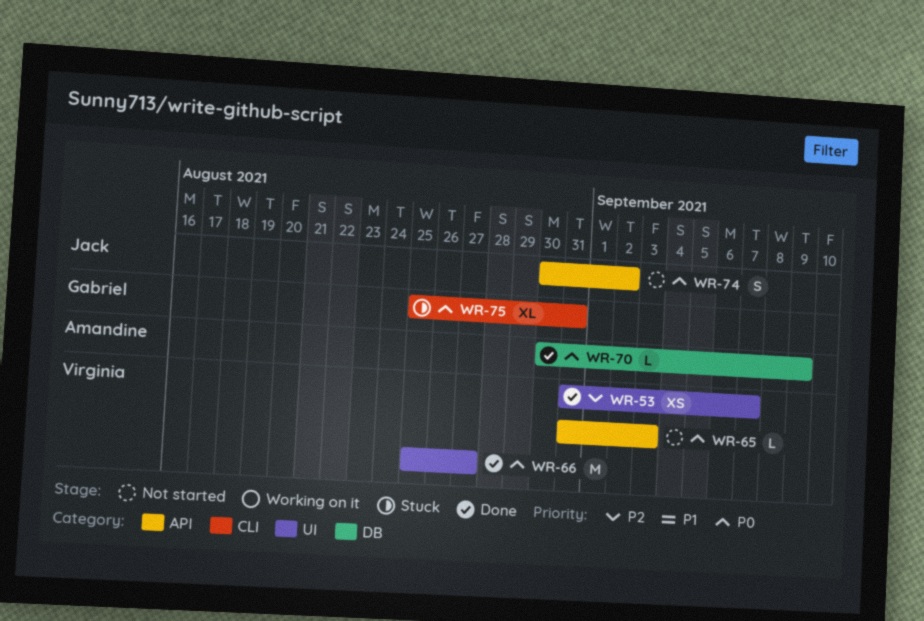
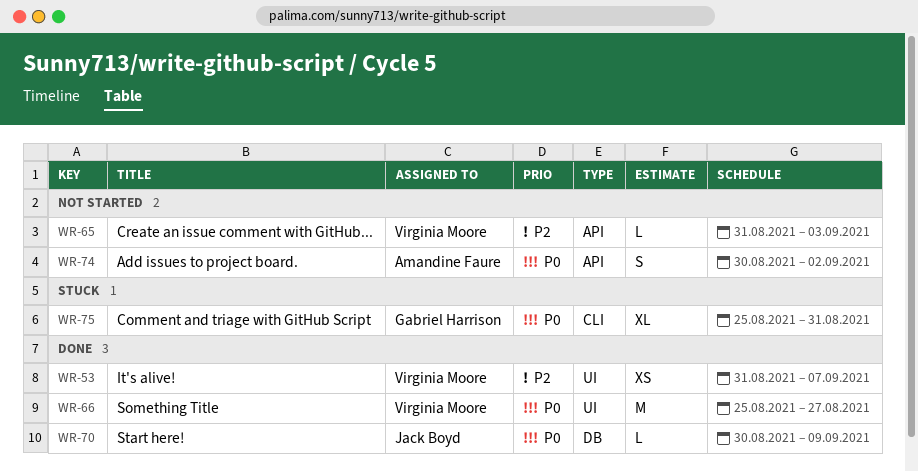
WR-65, priority: P0 -> P2
WR-70, owner: Amandine Faure -> Jack Boyd
WR-74, owner: Jack Boyd -> Amandine Faure

